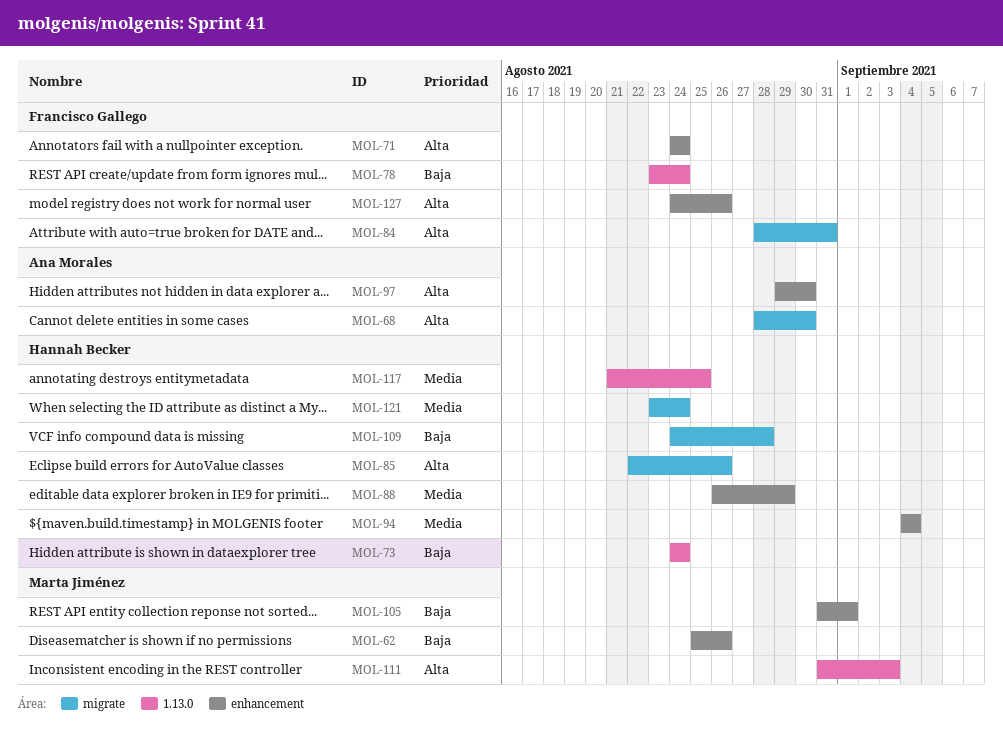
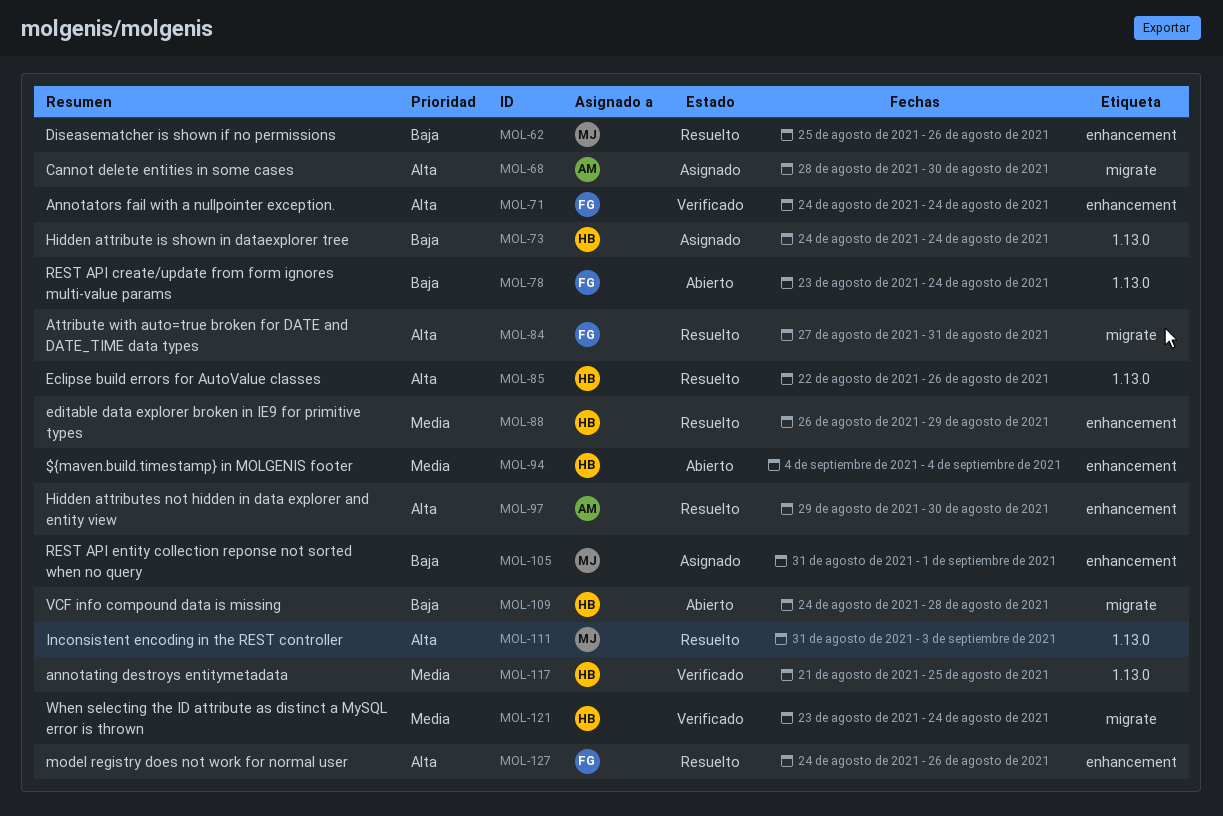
MOL-84, start: Aug 28 -> Aug 27
MOL-85, label: migrate -> 1.13.0

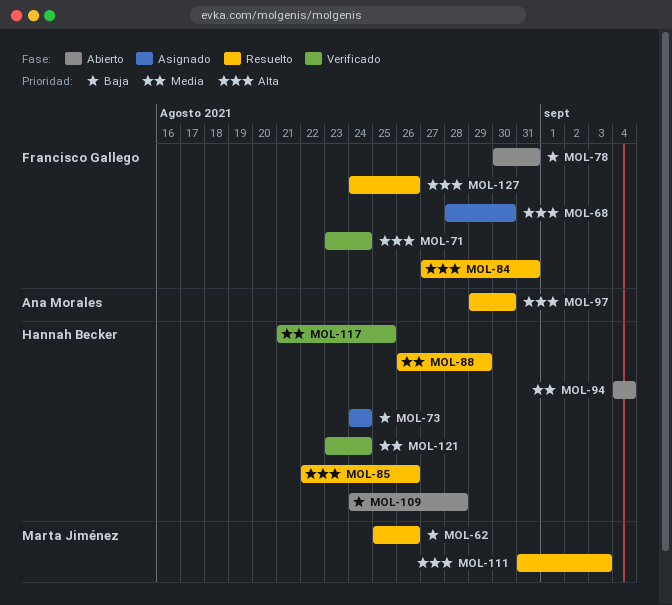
MOL-68, owner: Ana Morales -> Francisco Gallego
MOL-71, start: Aug 24 -> Aug 23
MOL-78, start: Aug 23 -> Aug 30
MOL-78, due: Aug 24 -> Aug 31
MOL-105: present -> none

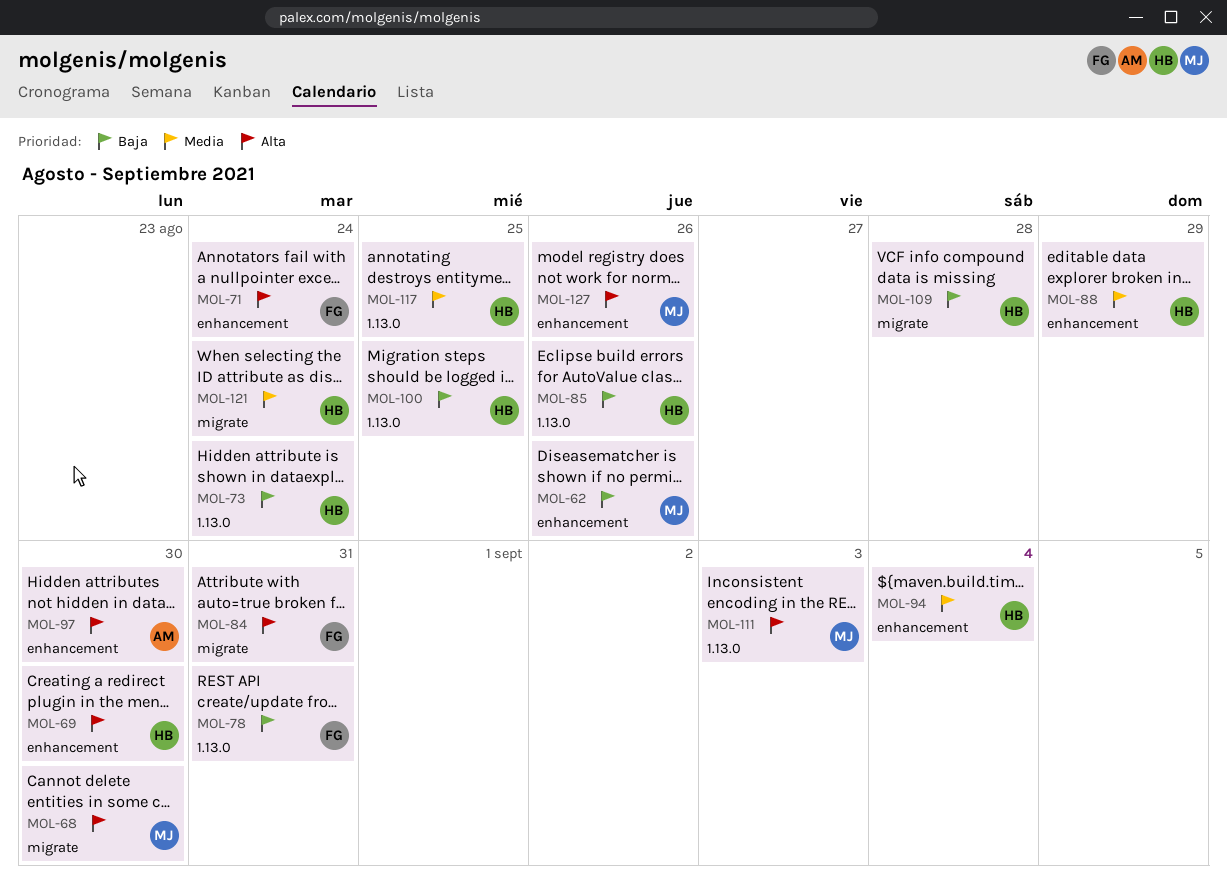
MOL-68, owner: Francisco Gallego -> Marta Jiménez
MOL-69: none -> present
MOL-85, priority: Alta -> Baja
MOL-100: none -> present
MOL-127, owner: Francisco Gallego -> Marta Jiménez

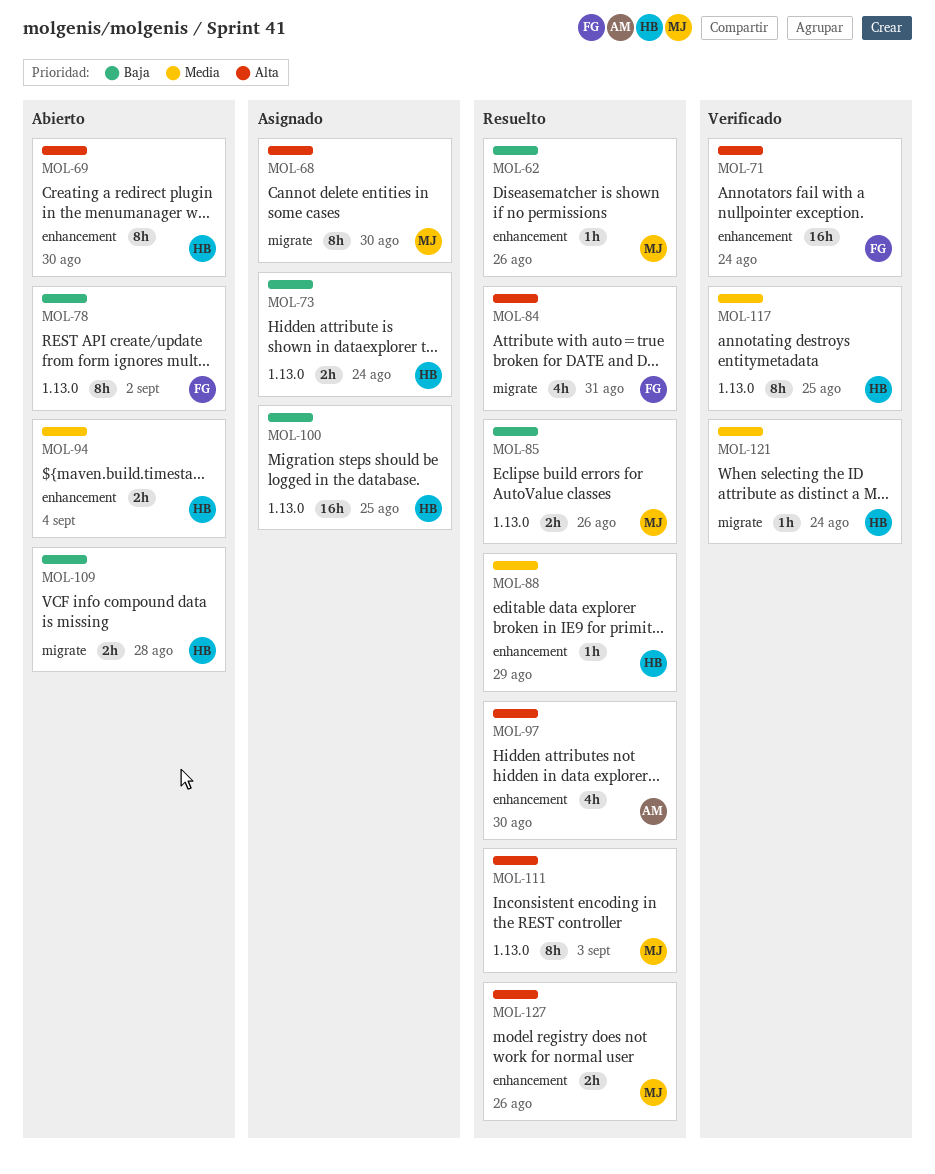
MOL-78, due: Aug 31 -> Sep 2
MOL-85, owner: HB -> MJ

